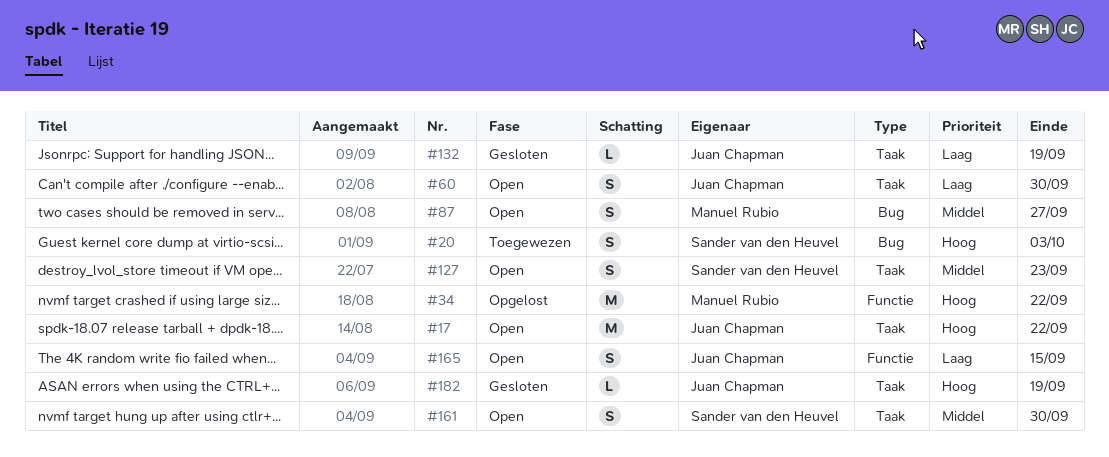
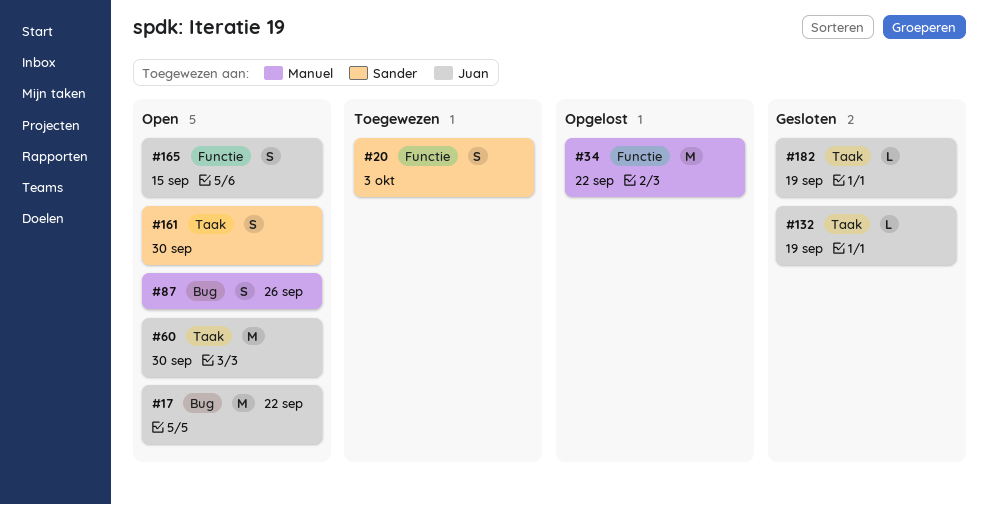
#17, label: Taak -> Bug
#20, label: Bug -> Functie
#60, estimate: S -> M
#87, due: Sep 27 -> Sep 26
#127: present -> none

